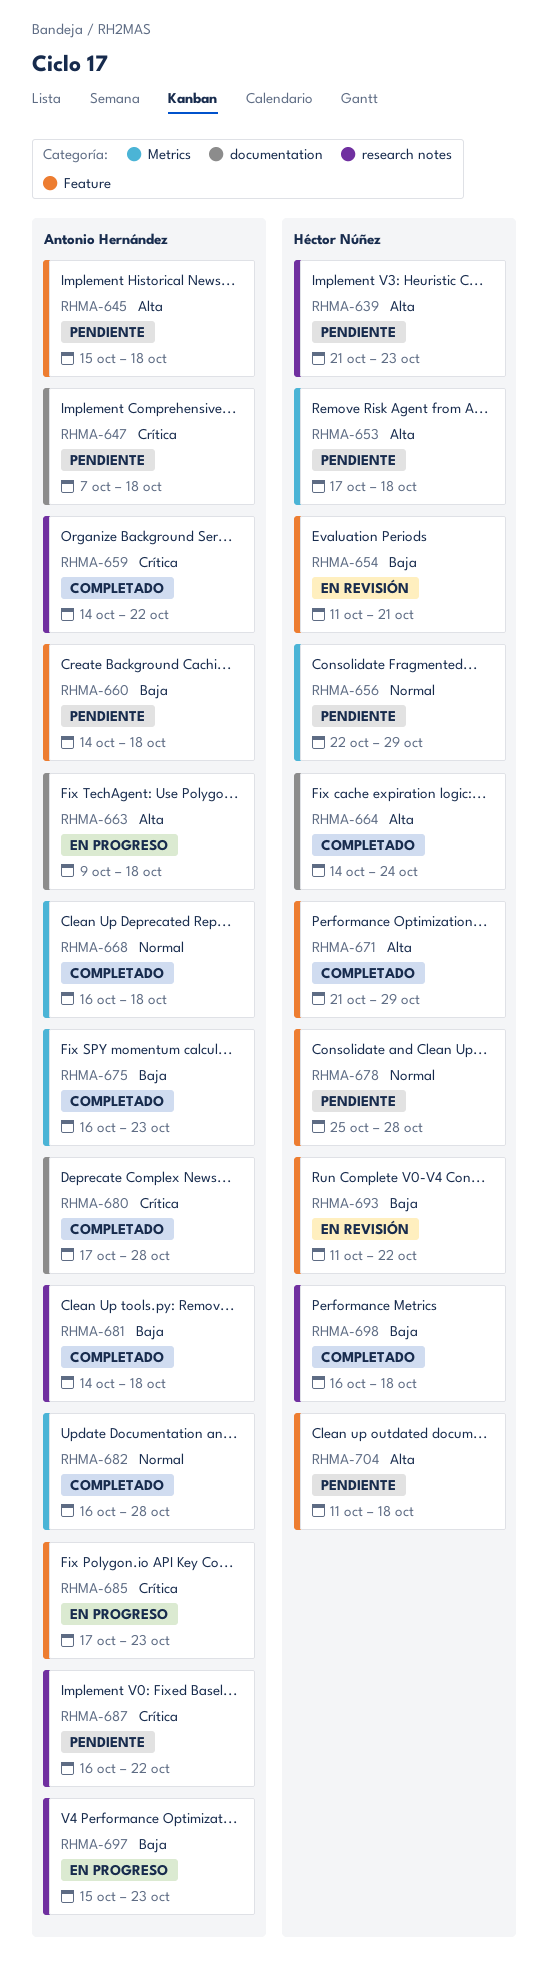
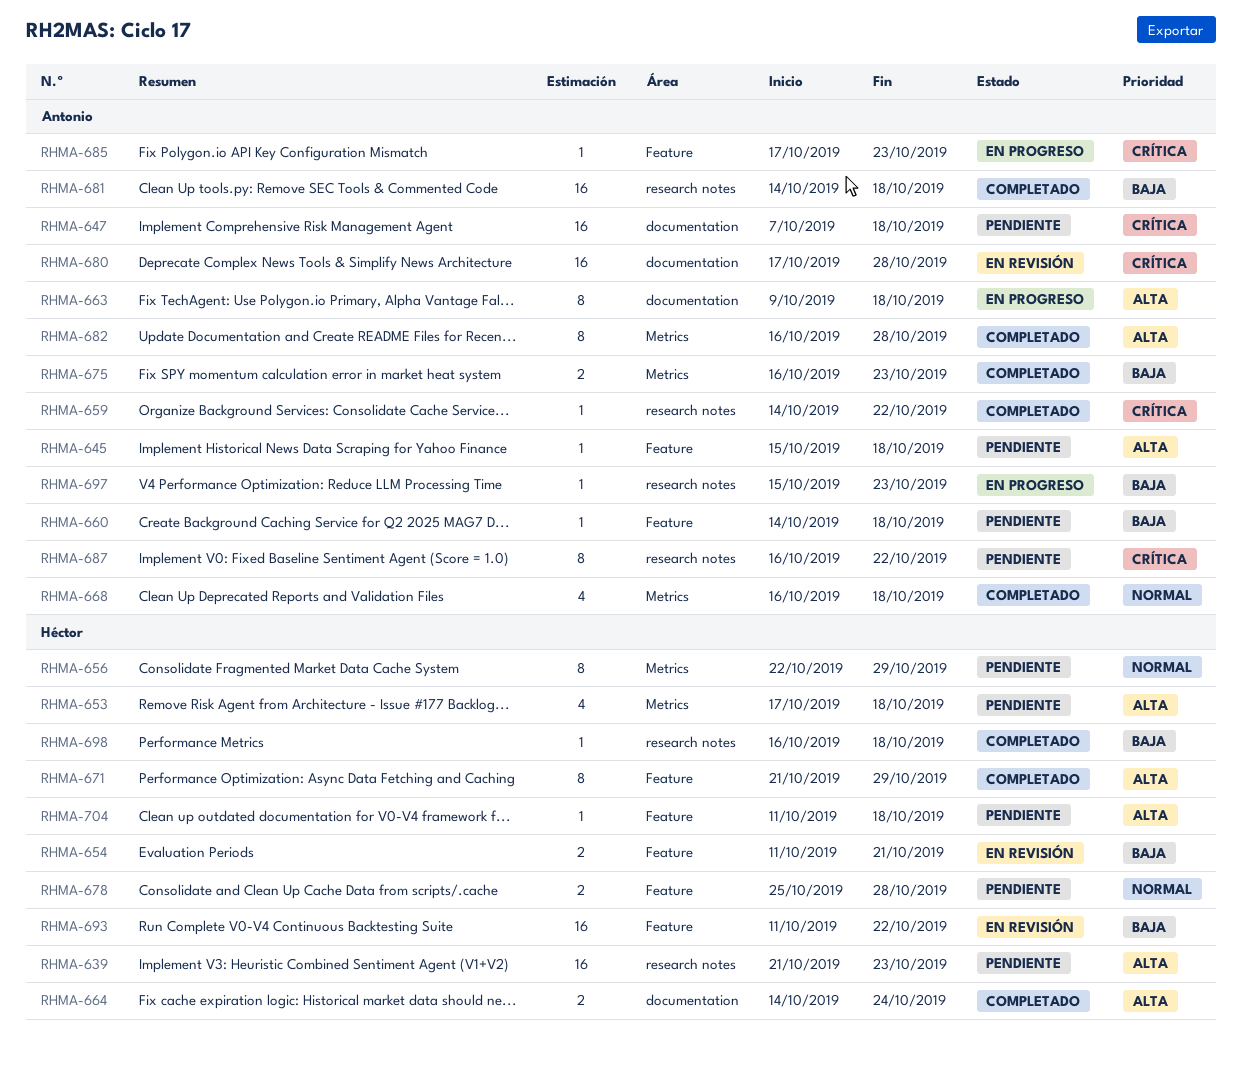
RHMA-680, status: Completado -> En revisión
RHMA-682, priority: Normal -> Alta

